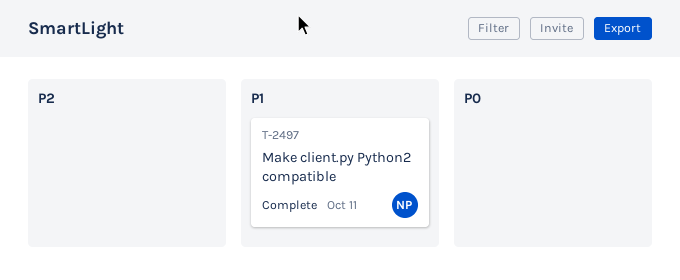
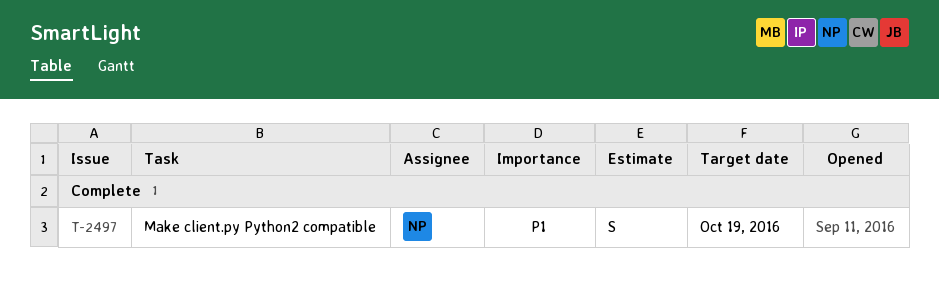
T-2497, due: Oct 11 -> Oct 19

